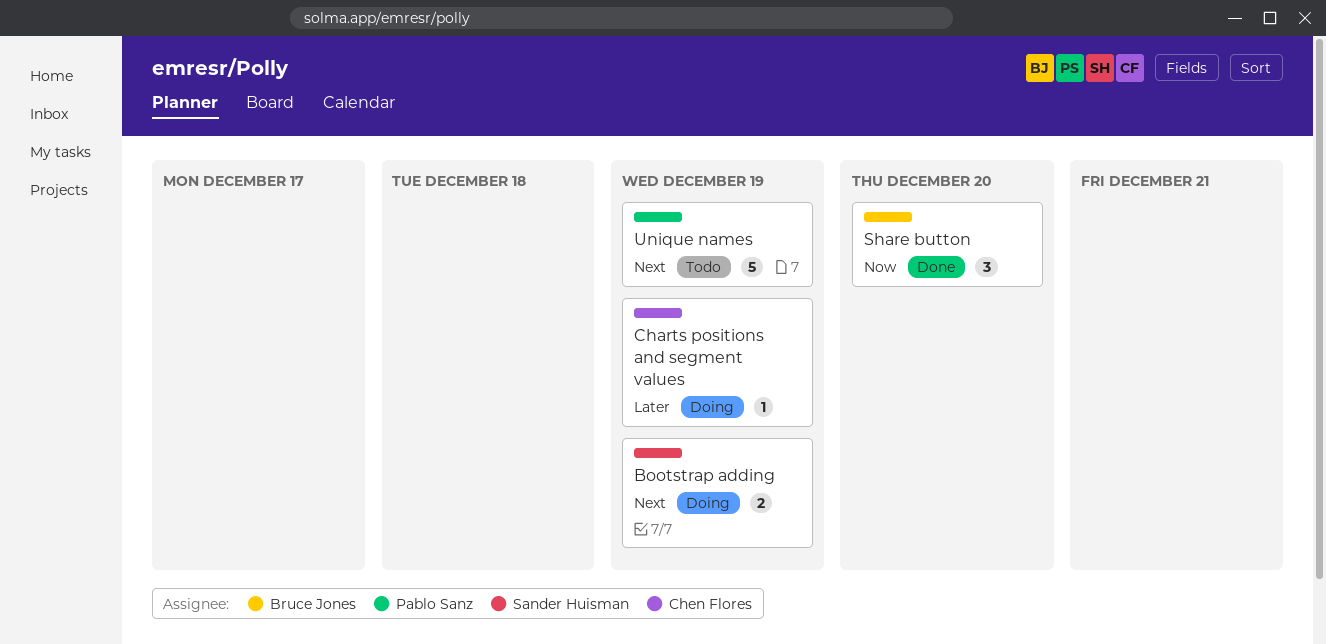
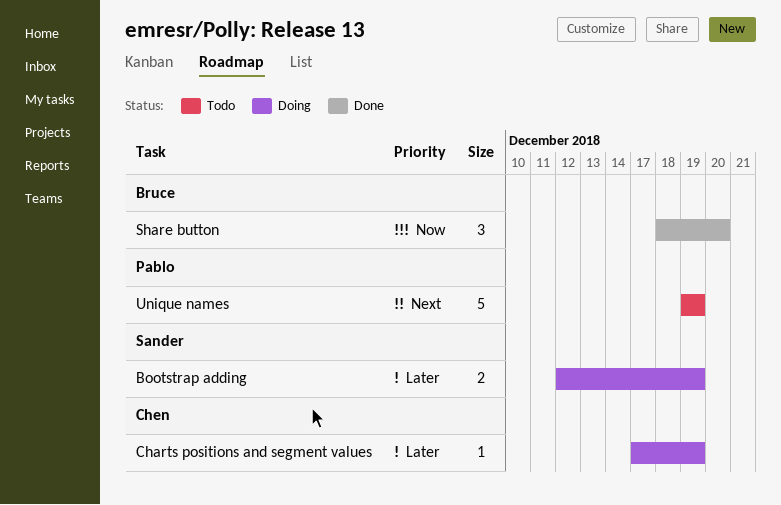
Bootstrap adding, priority: Next -> Later

